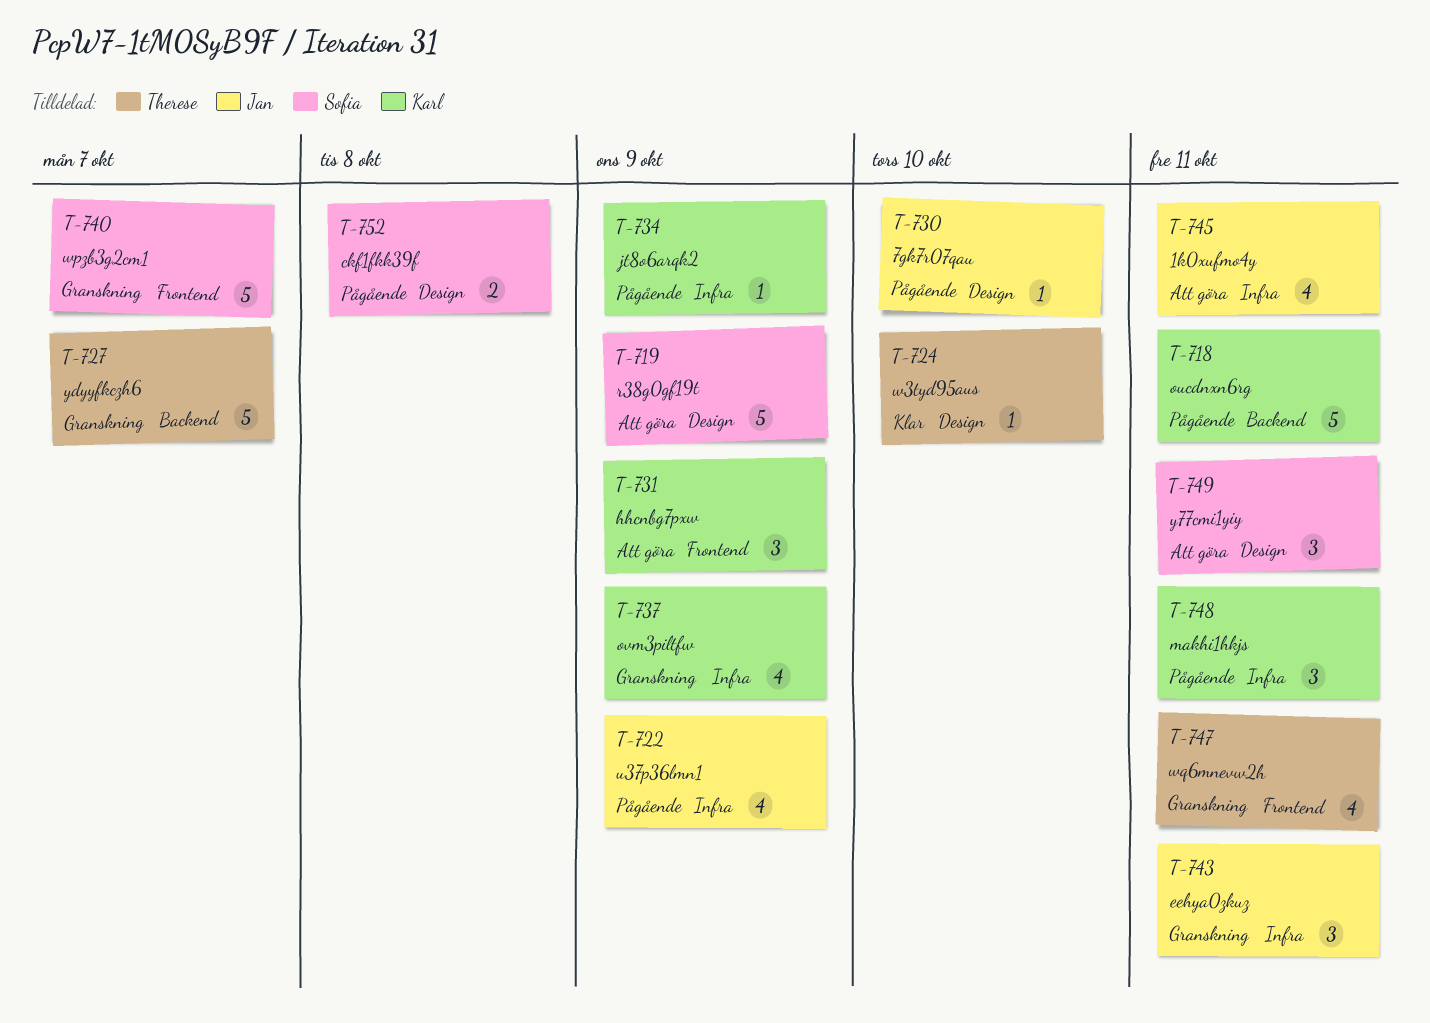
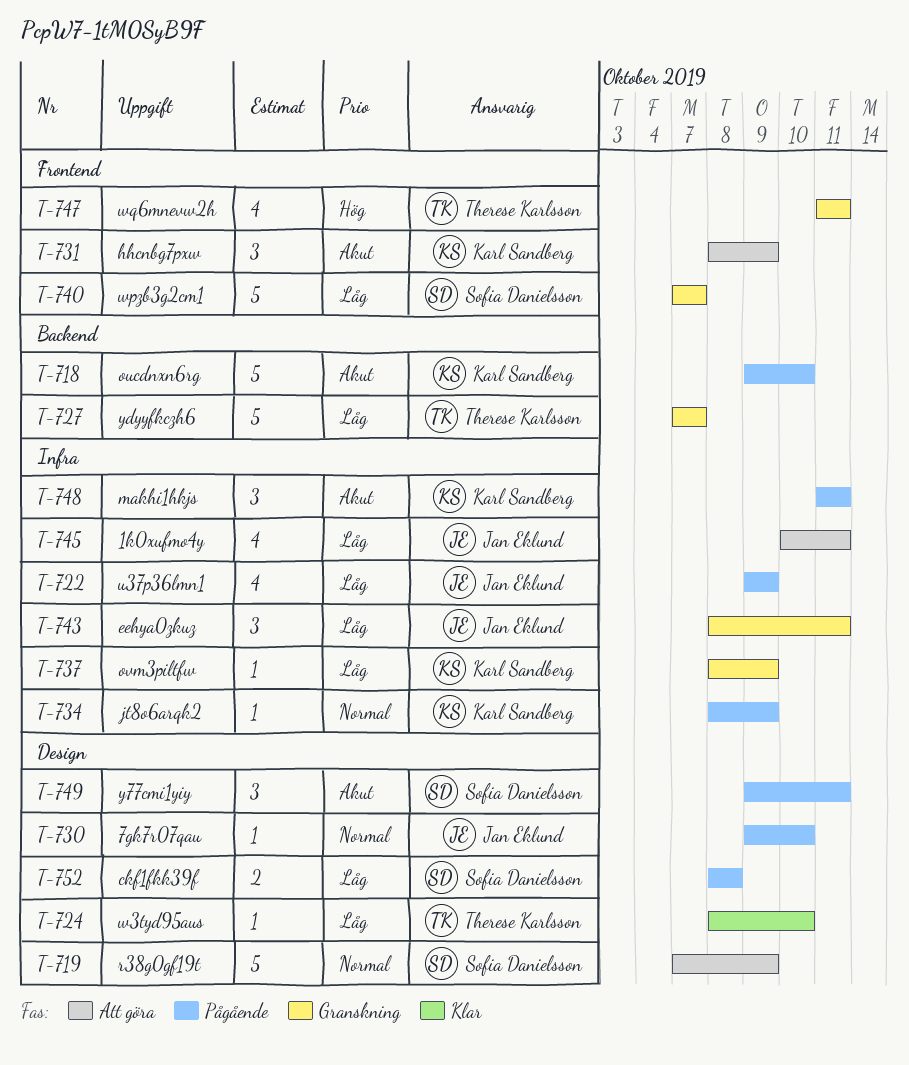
T-718, due: Oct 11 -> Oct 10
T-737, estimate: 4 -> 1
T-749, status: Att göra -> Pågående

